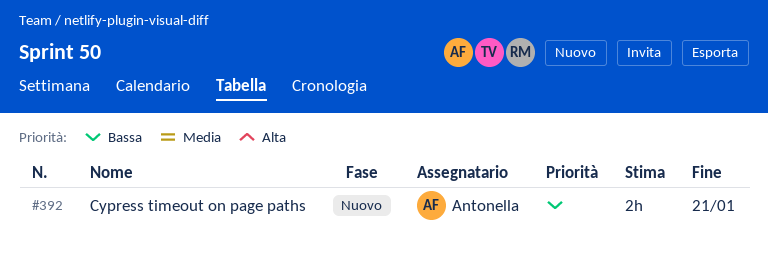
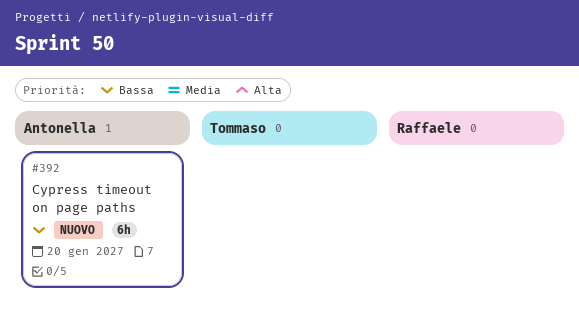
#392, estimate: 2h -> 6h
#392, due: Jan 21 -> Jan 20

